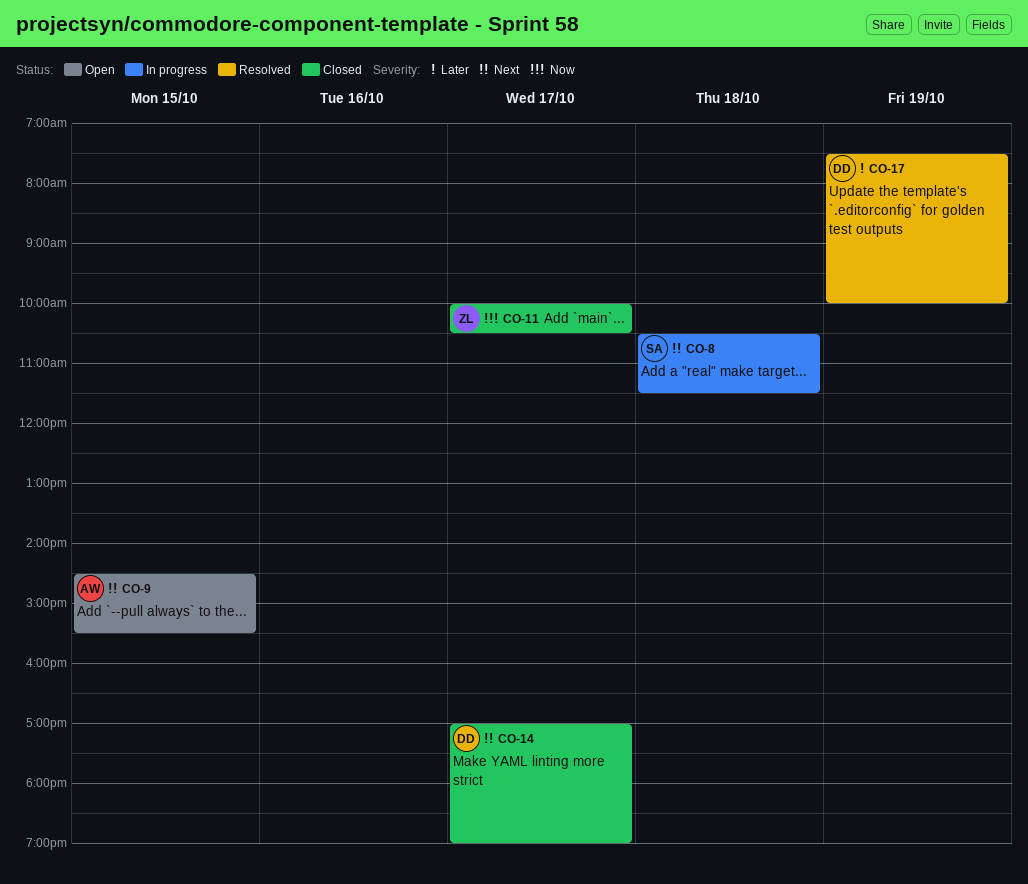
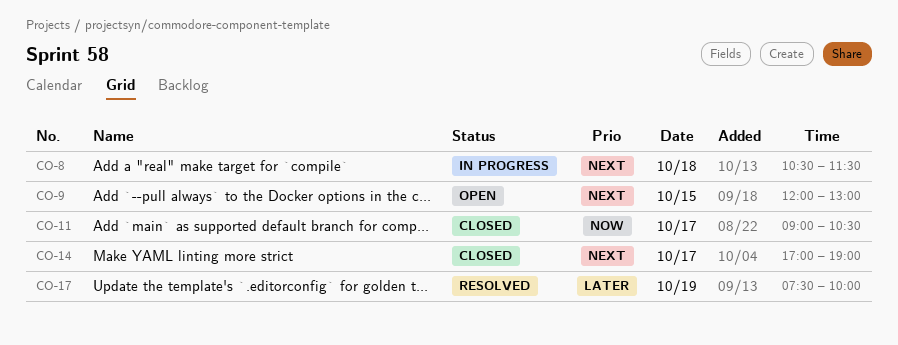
CO-9, begins: 14:30 -> 12:00
CO-9, ends: 15:30 -> 13:00
CO-11, begins: 10:00 -> 09:00

